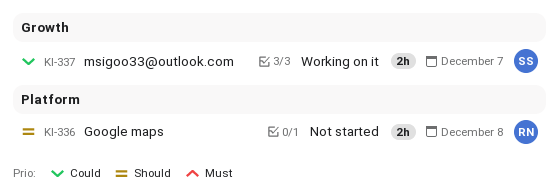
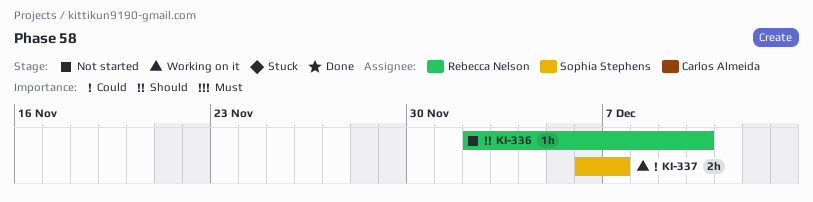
KI-336, estimate: 2h -> 1h
KI-336, due: Dec 8 -> Dec 10

